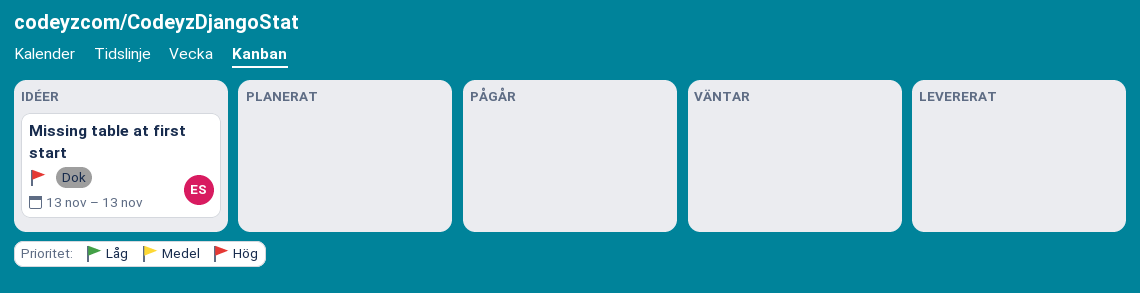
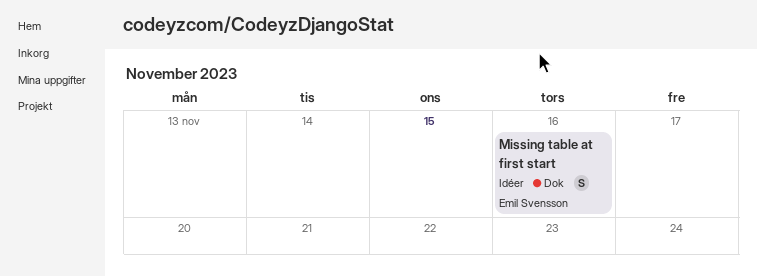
Missing table at first start, due: Nov 13 -> Nov 16

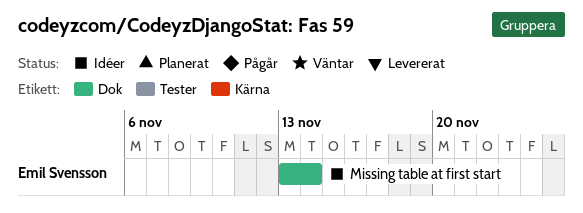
Missing table at first start, due: Nov 16 -> Nov 14

